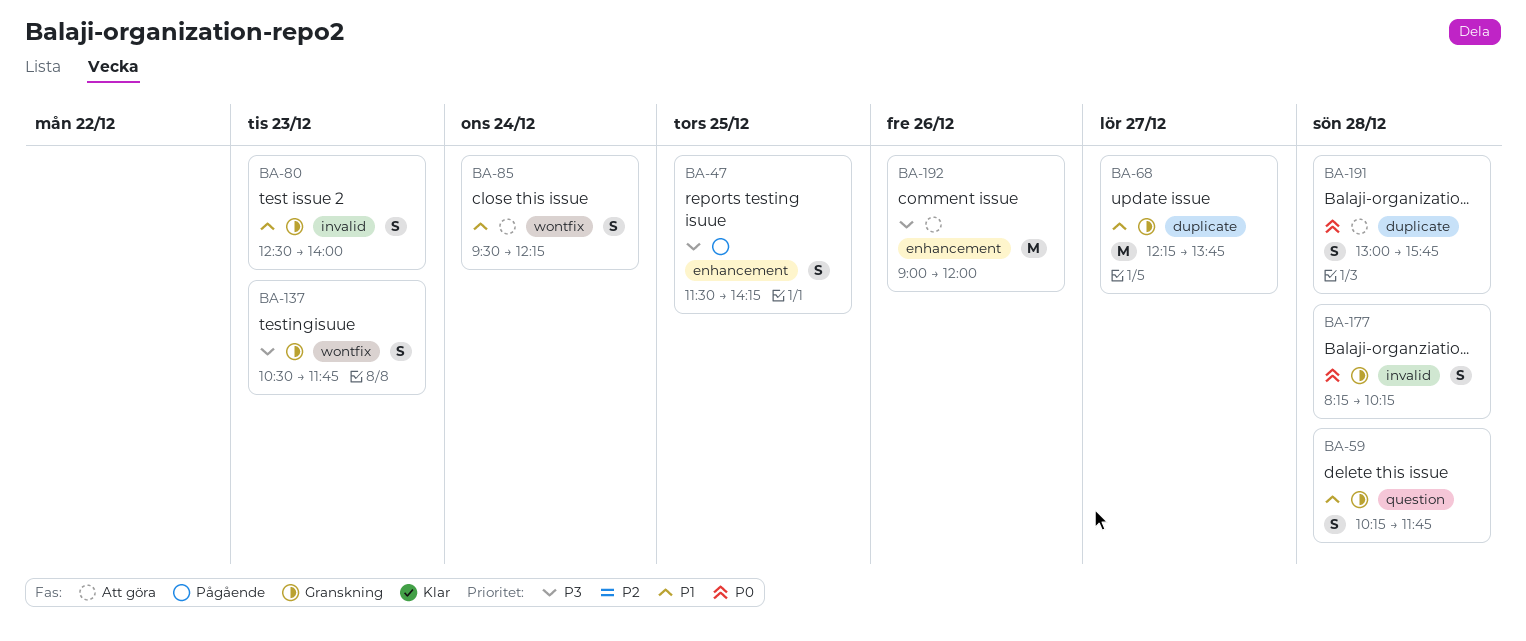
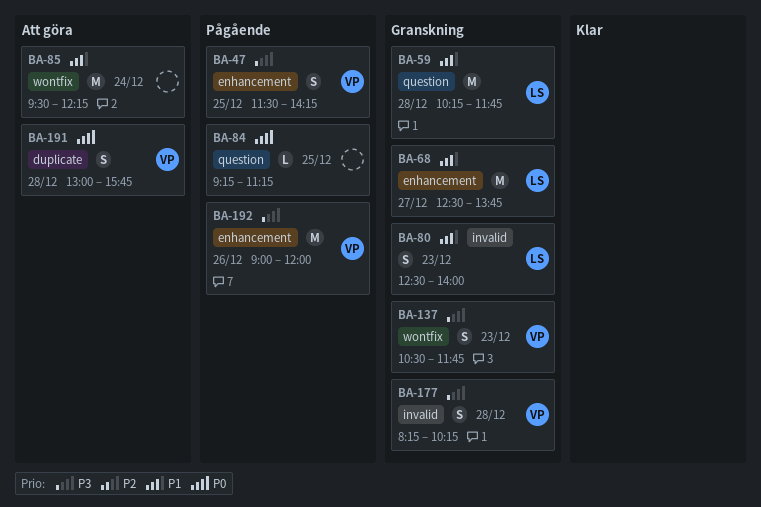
BA-59, estimate: S -> M
BA-68, label: duplicate -> enhancement
BA-68, begins: 12:15 -> 12:30
BA-84: none -> present
BA-85, estimate: S -> M
BA-177, priority: P0 -> P3
BA-192, status: Att göra -> Pågående

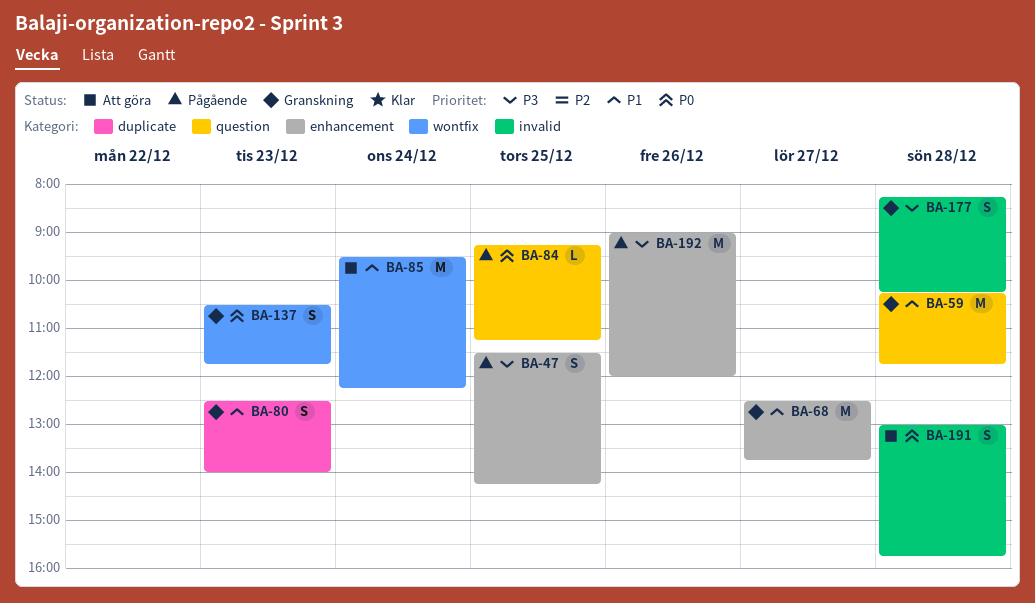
BA-80, label: invalid -> duplicate
BA-137, priority: P3 -> P0
BA-191, label: duplicate -> invalid

